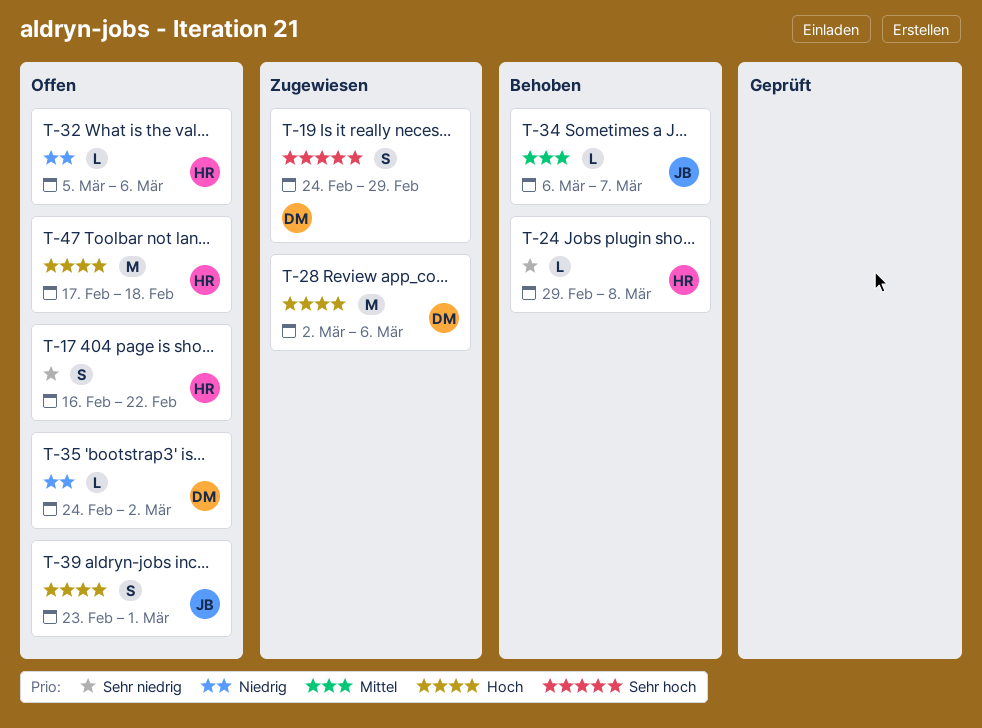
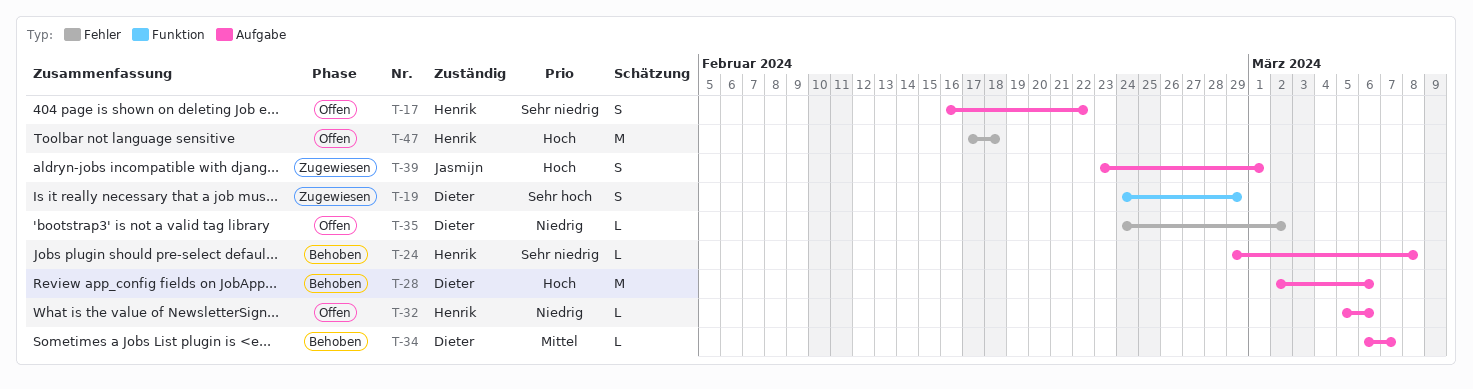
T-28, status: Zugewiesen -> Behoben
T-34, owner: Jasmijn -> Dieter
T-39, status: Offen -> Zugewiesen

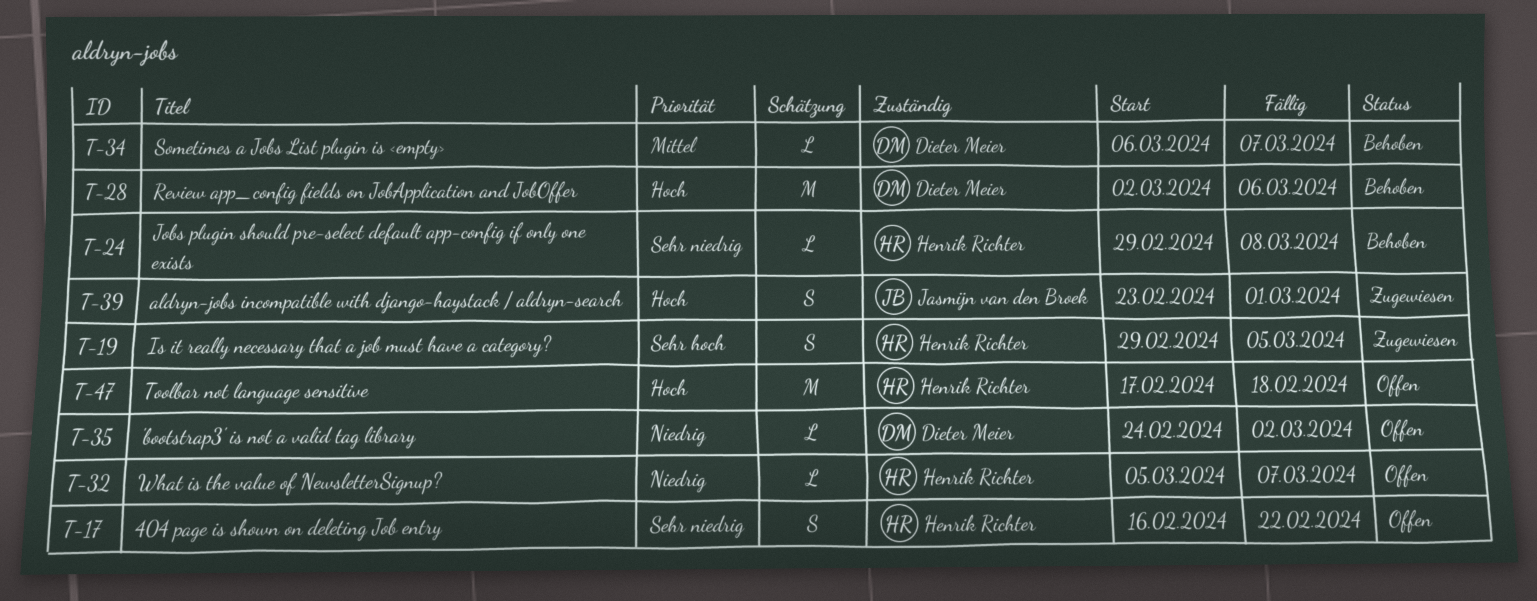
T-19, owner: Dieter Meier -> Henrik Richter
T-19, start: Feb 24 -> Feb 29
T-19, due: Feb 29 -> Mar 5
T-32, due: Mar 6 -> Mar 7

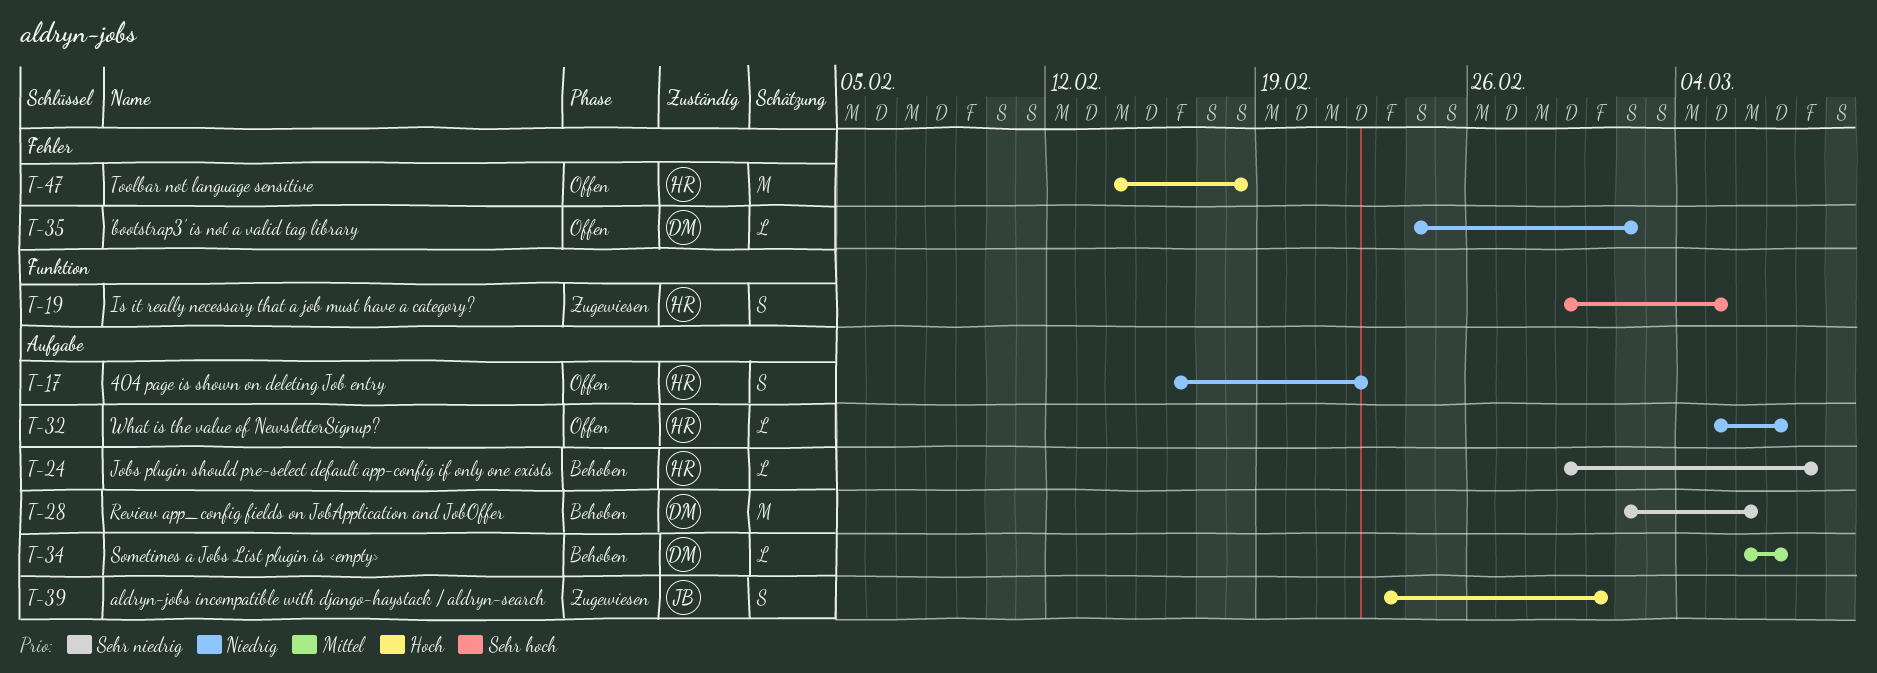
T-17, priority: Sehr niedrig -> Niedrig
T-28, priority: Hoch -> Sehr niedrig
T-47, start: Feb 17 -> Feb 14

